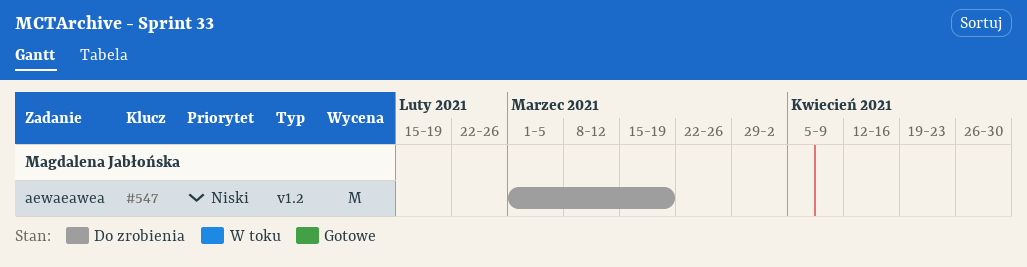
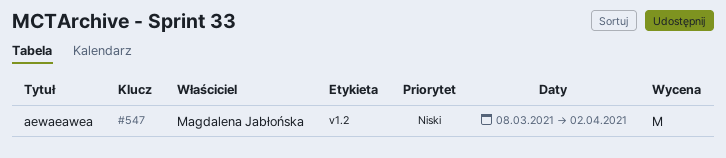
#547, start: Mar 1 -> Mar 8
#547, due: Mar 19 -> Apr 2

